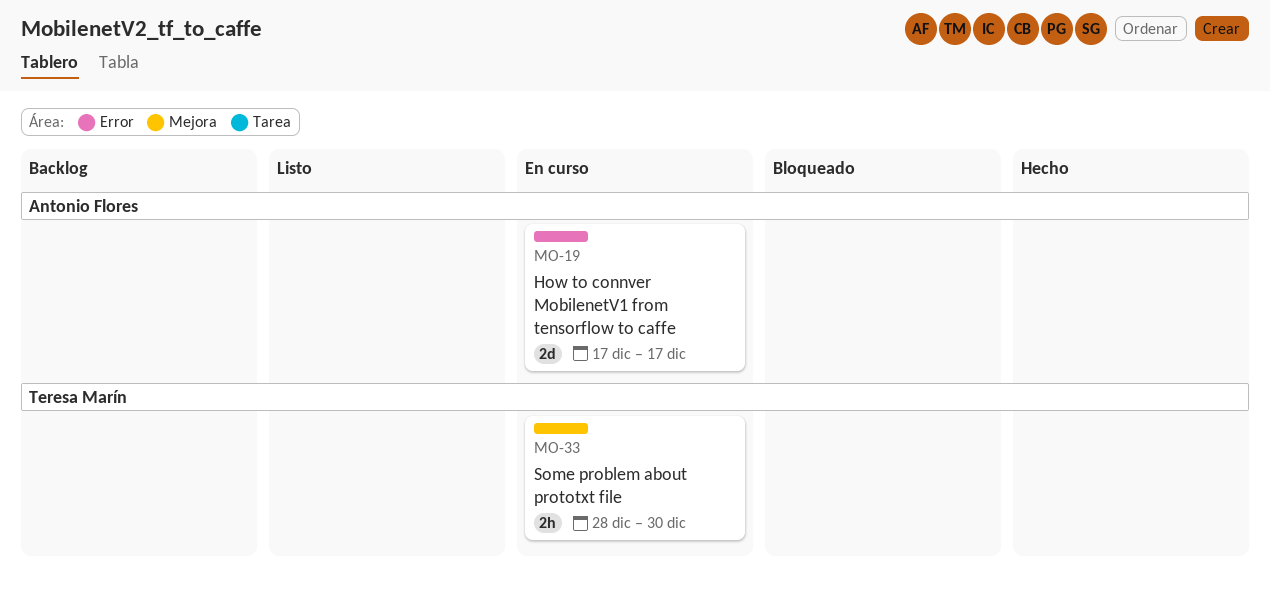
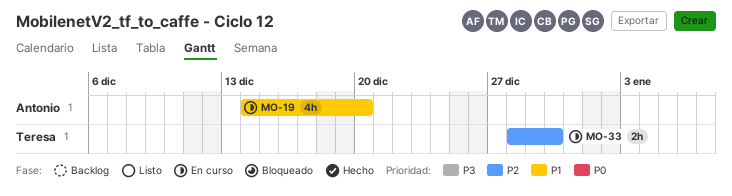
MO-19, estimate: 2d -> 4h
MO-19, start: Dec 17 -> Dec 14
MO-19, due: Dec 17 -> Dec 20

